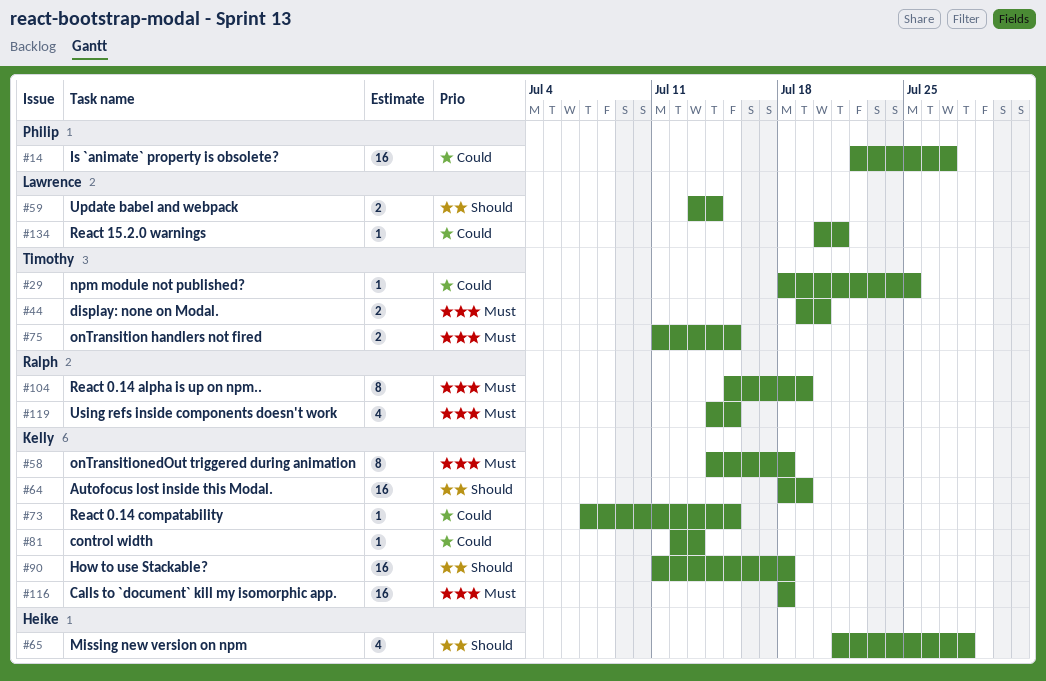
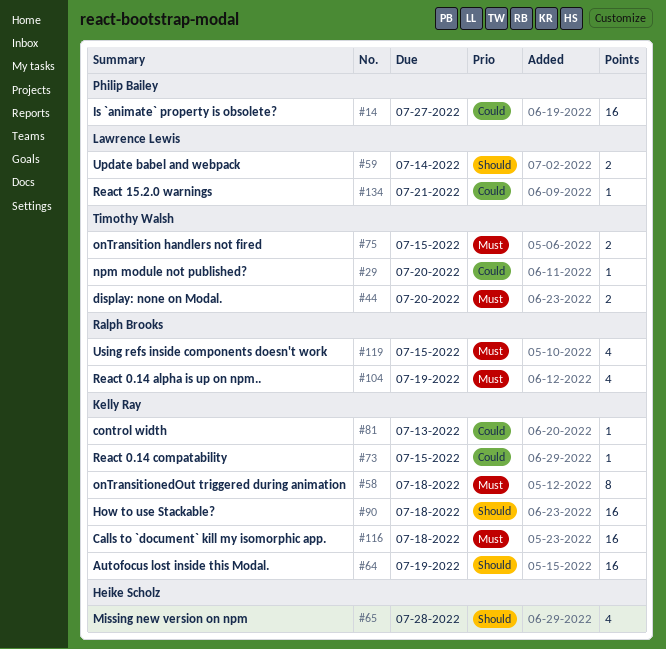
#29, due: Jul 25 -> Jul 20
#104, estimate: 8 -> 4

